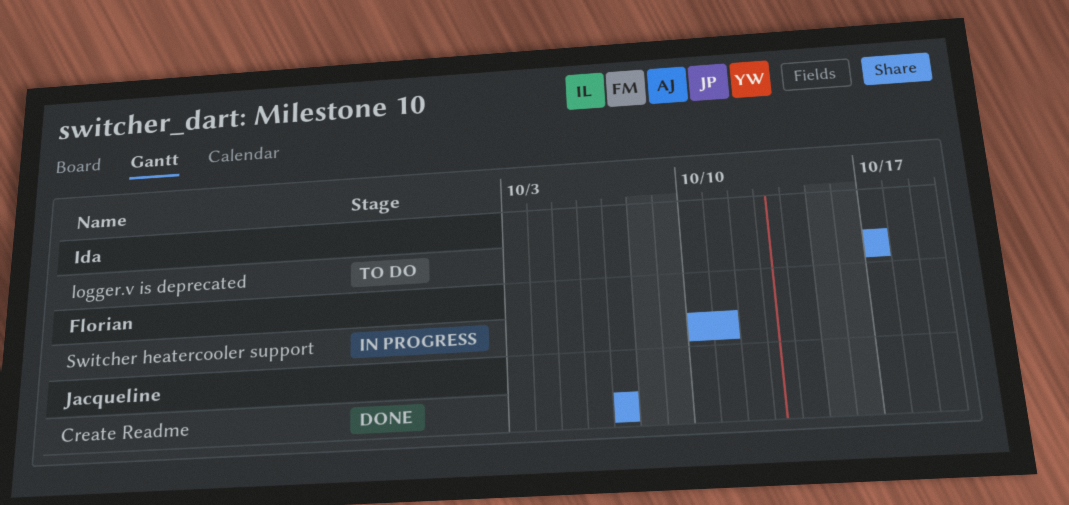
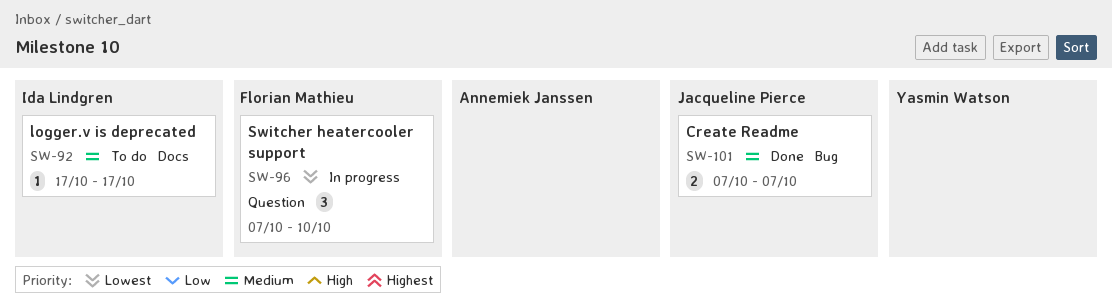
Switcher heatercooler support, start: Oct 10 -> Oct 7
Switcher heatercooler support, due: Oct 11 -> Oct 10

